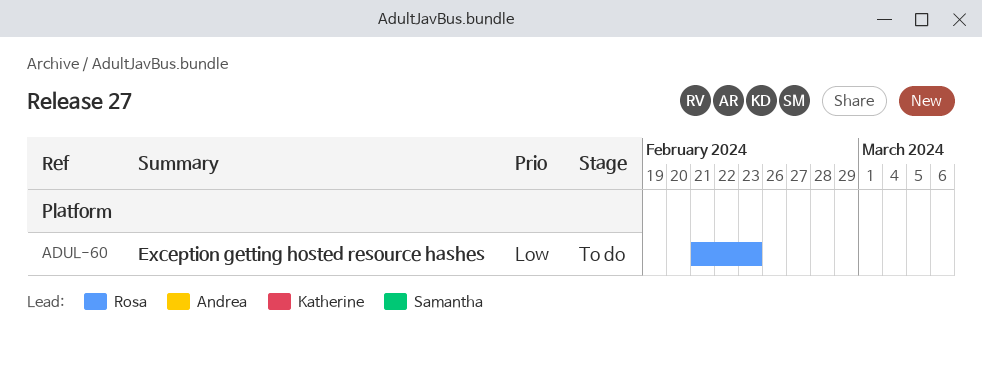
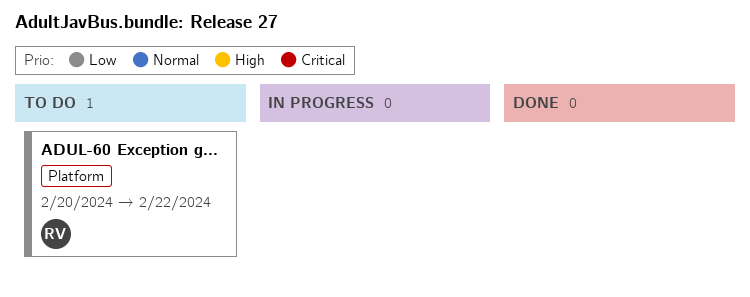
ADUL-60, start: Feb 21 -> Feb 20
ADUL-60, due: Feb 23 -> Feb 22

